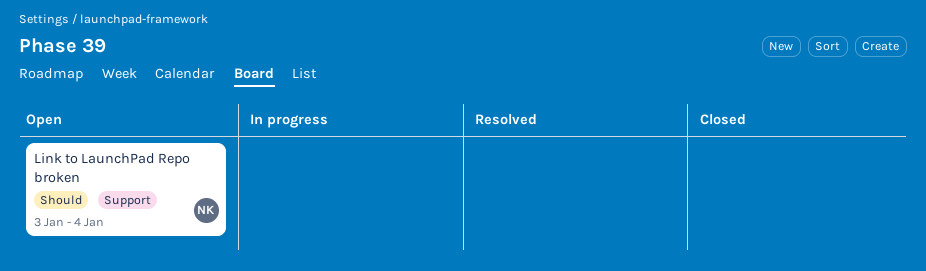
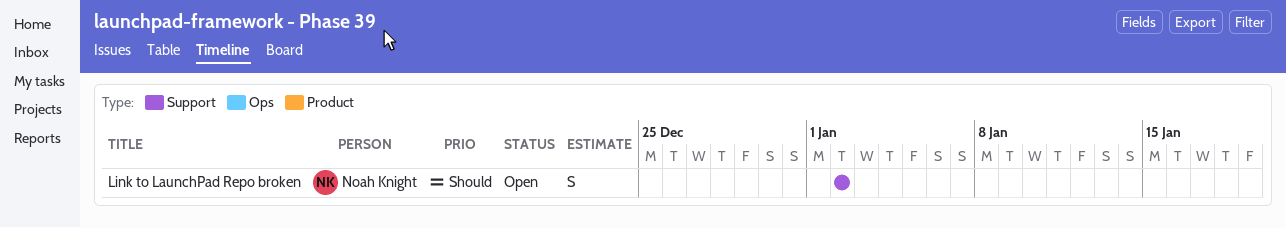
Link to LaunchPad Repo broken, start: Jan 3 -> Jan 2
Link to LaunchPad Repo broken, due: Jan 4 -> Jan 2

